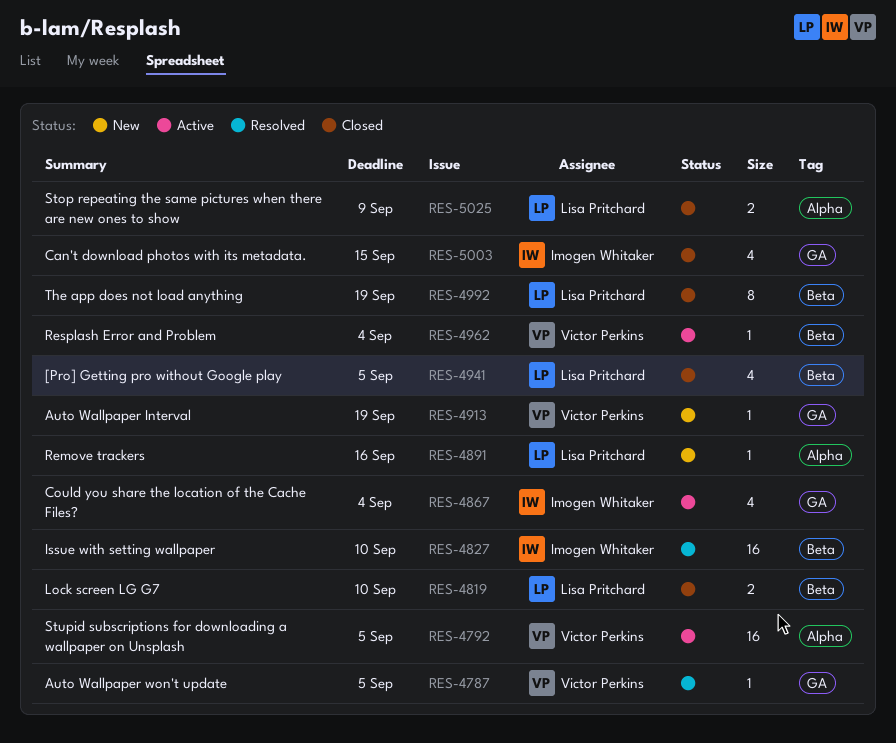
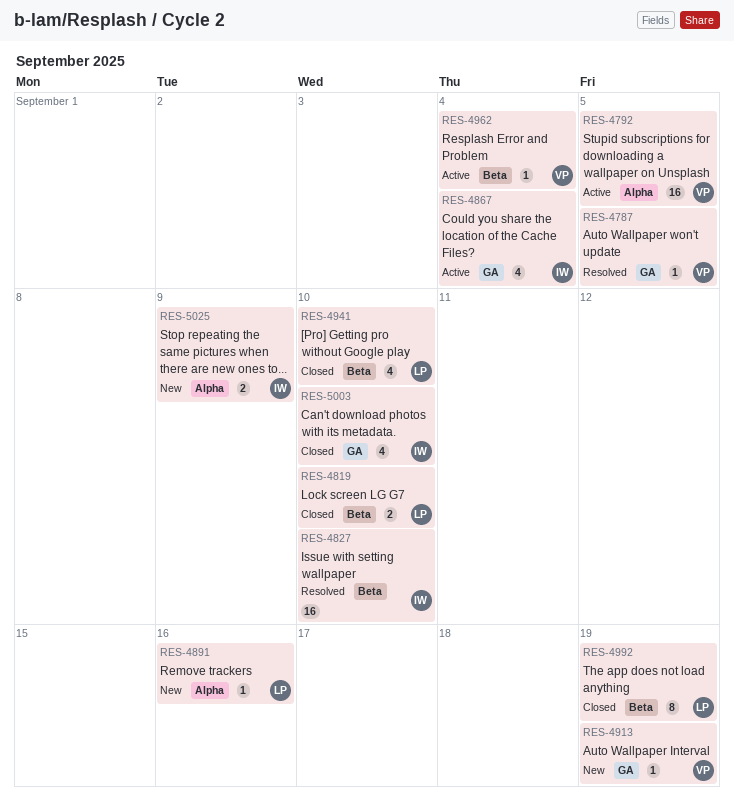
RES-4941, due: Sep 5 -> Sep 10
RES-5003, due: Sep 15 -> Sep 10
RES-5025, status: Closed -> New
RES-5025, owner: Lisa Pritchard -> Imogen Whitaker

